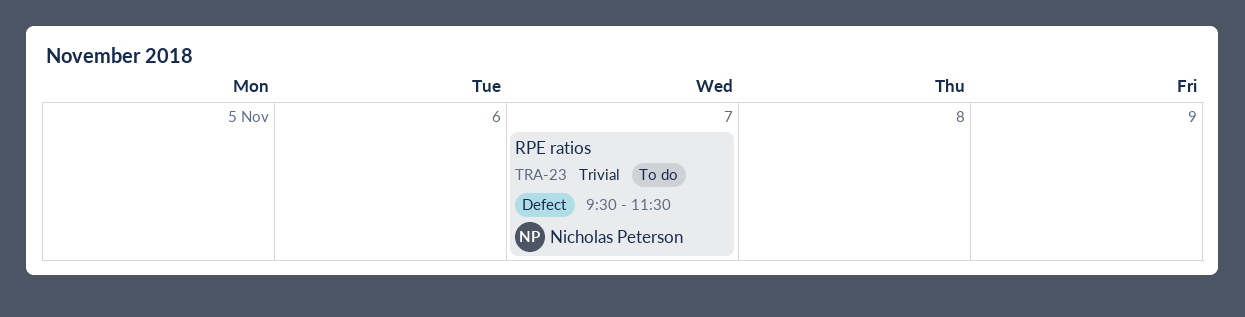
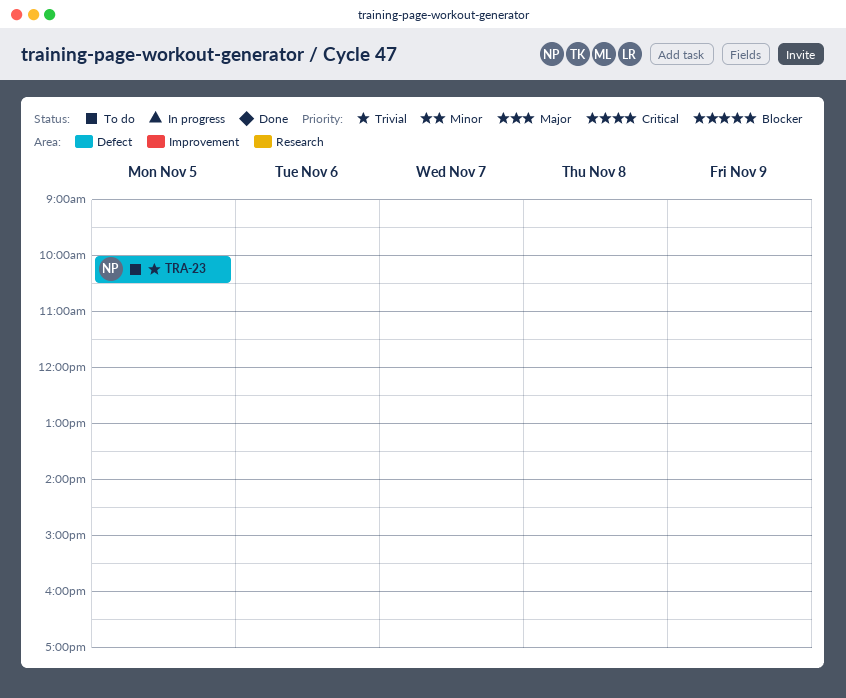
TRA-23, day: Nov 7 -> Nov 5
TRA-23, begins: 09:30 -> 10:00
TRA-23, ends: 11:30 -> 10:30

